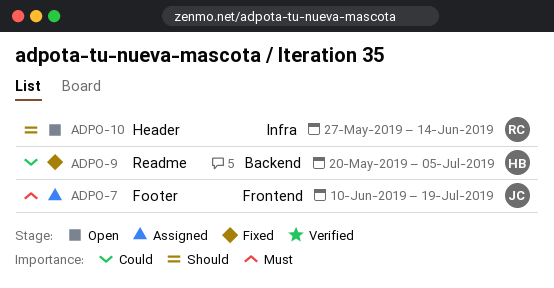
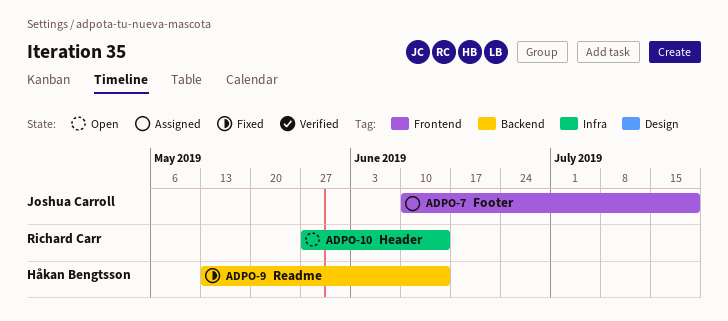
ADPO-9, start: May 20 -> May 13
ADPO-9, due: Jul 5 -> Jun 14

